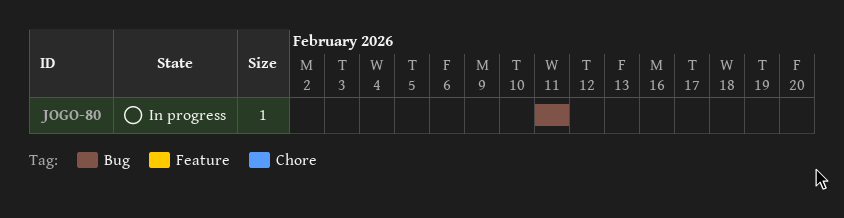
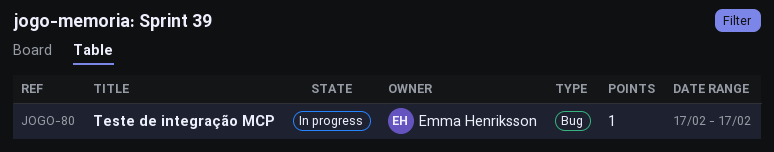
JOGO-80, start: Feb 11 -> Feb 17
JOGO-80, due: Feb 11 -> Feb 17

